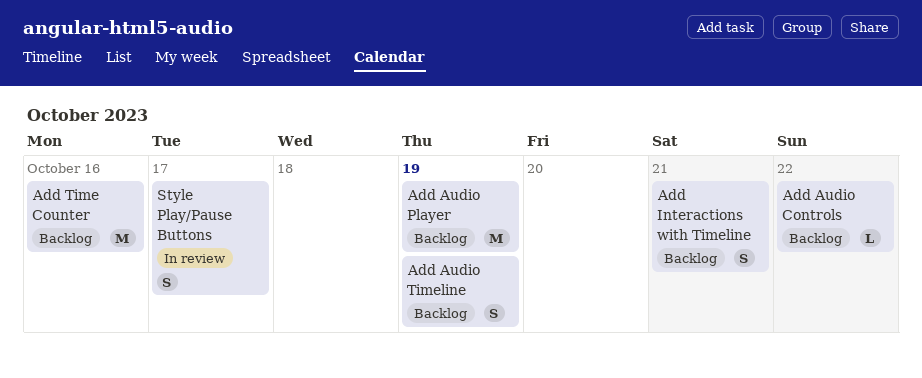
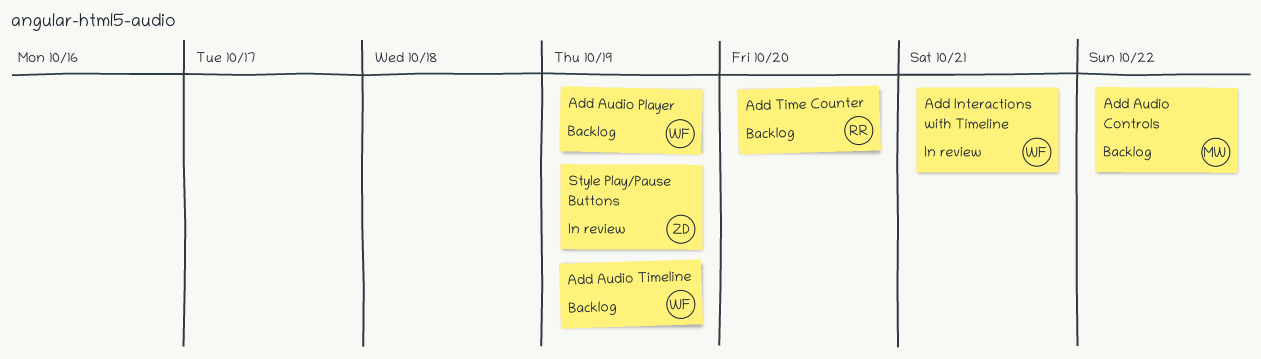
Add Interactions with Timeline, status: Backlog -> In review
Add Time Counter, due: Oct 16 -> Oct 20
Style Play/Pause Buttons, due: Oct 17 -> Oct 19

